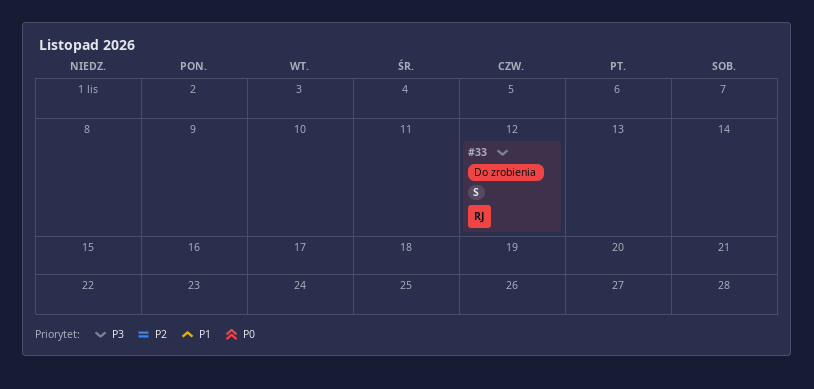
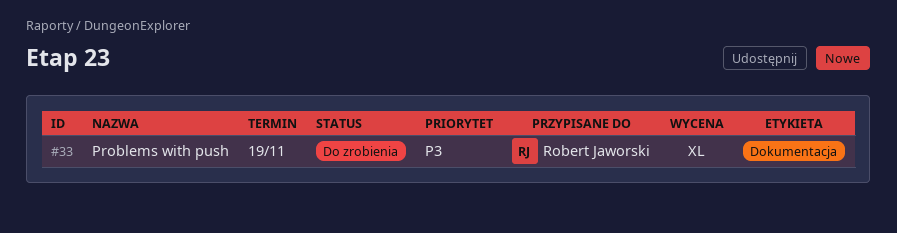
#33, estimate: S -> XL
#33, due: Nov 12 -> Nov 19

